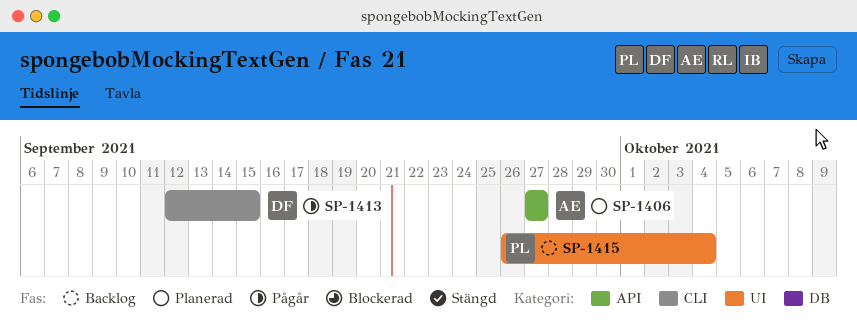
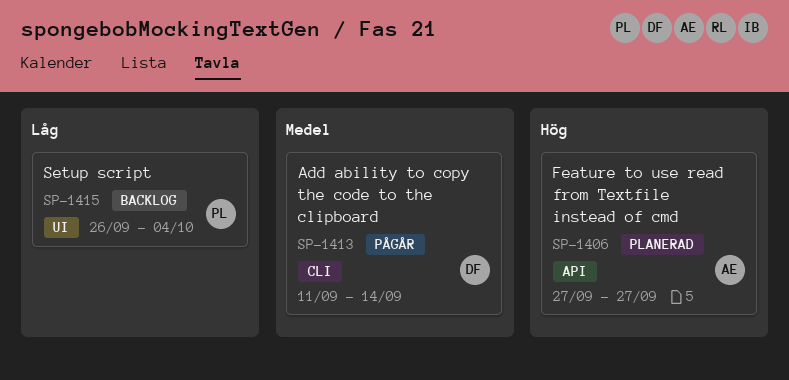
SP-1413, start: Sep 12 -> Sep 11
SP-1413, due: Sep 15 -> Sep 14

